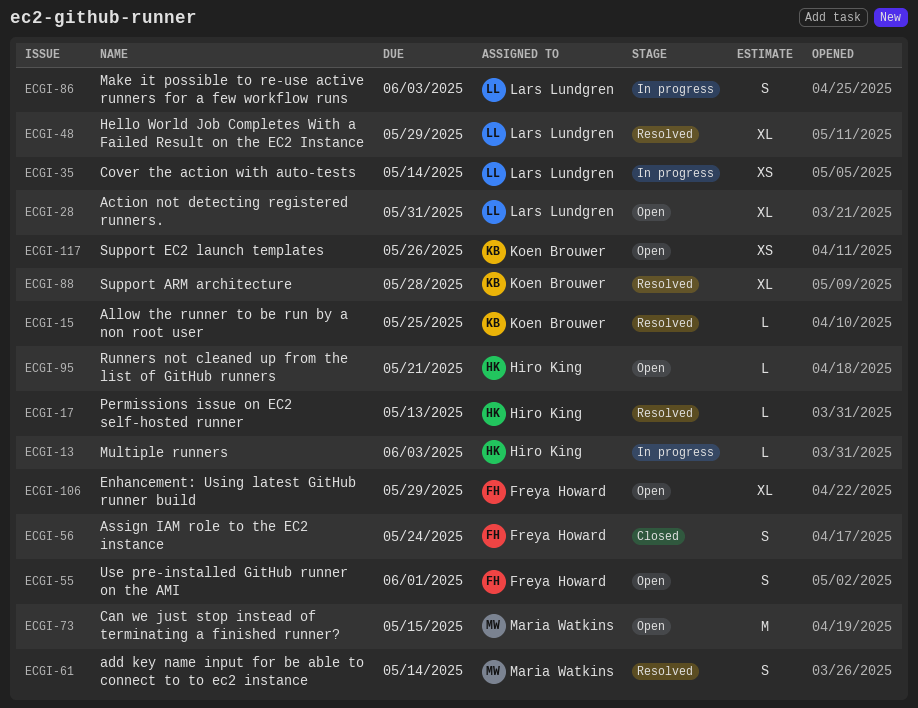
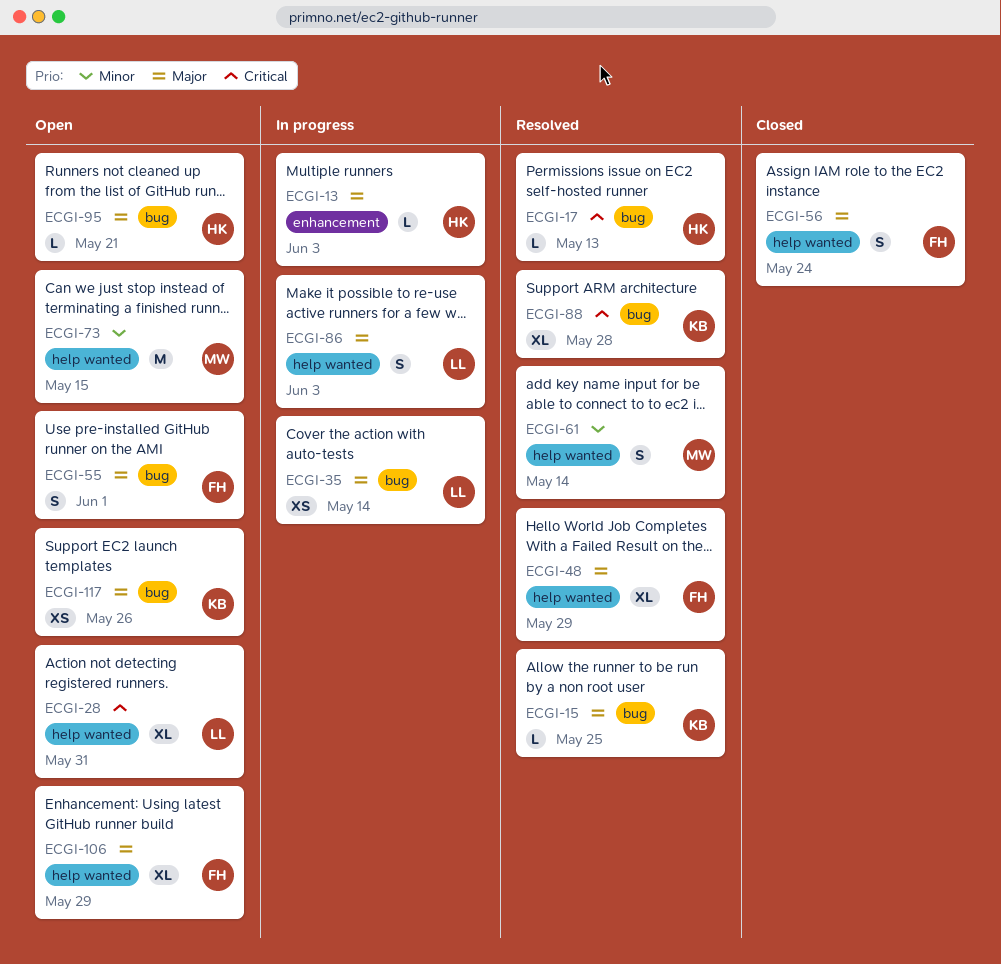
ECGI-48, owner: Lars Lundgren -> Freya Howard

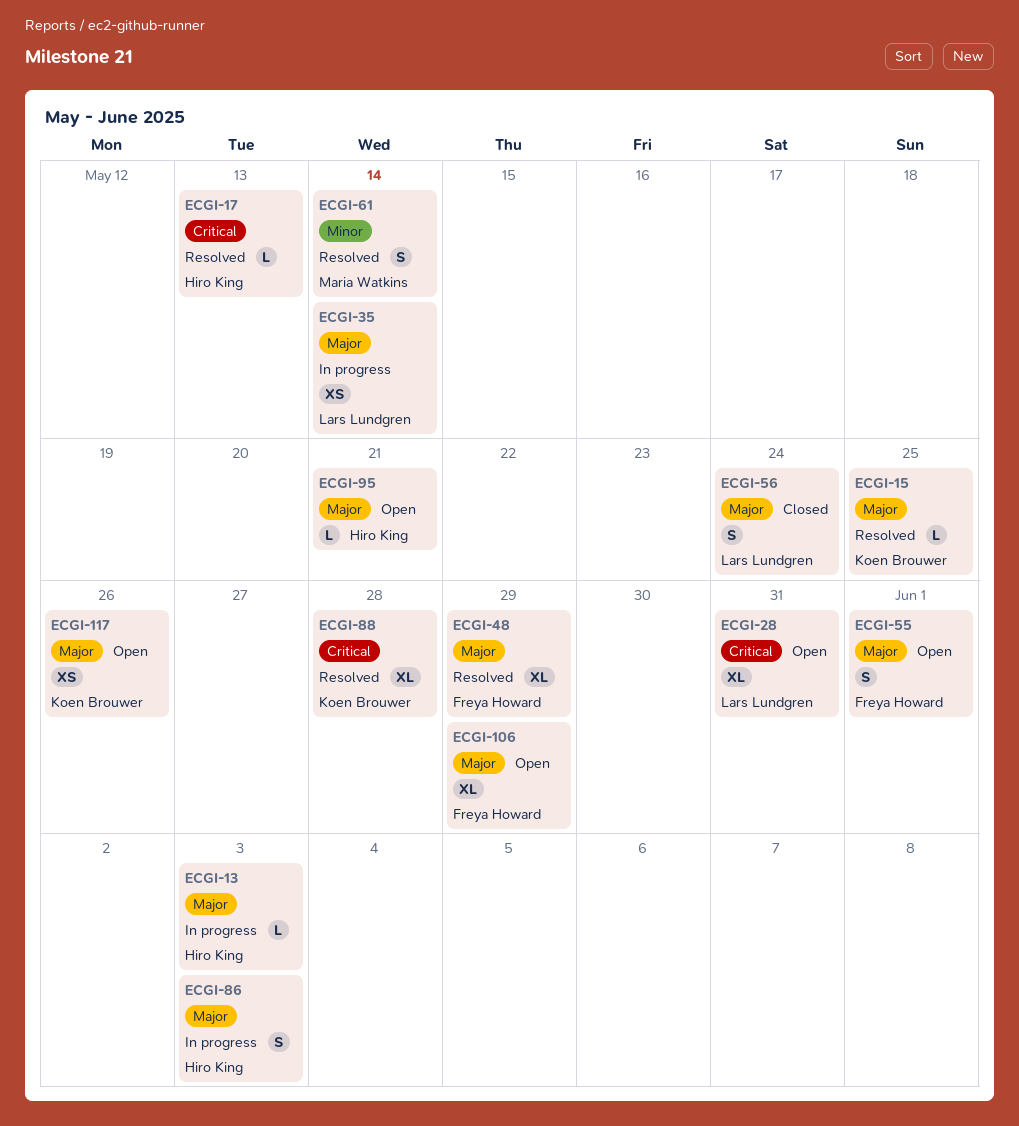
ECGI-56, owner: Freya Howard -> Lars Lundgren
ECGI-73: present -> none
ECGI-86, owner: Lars Lundgren -> Hiro King

